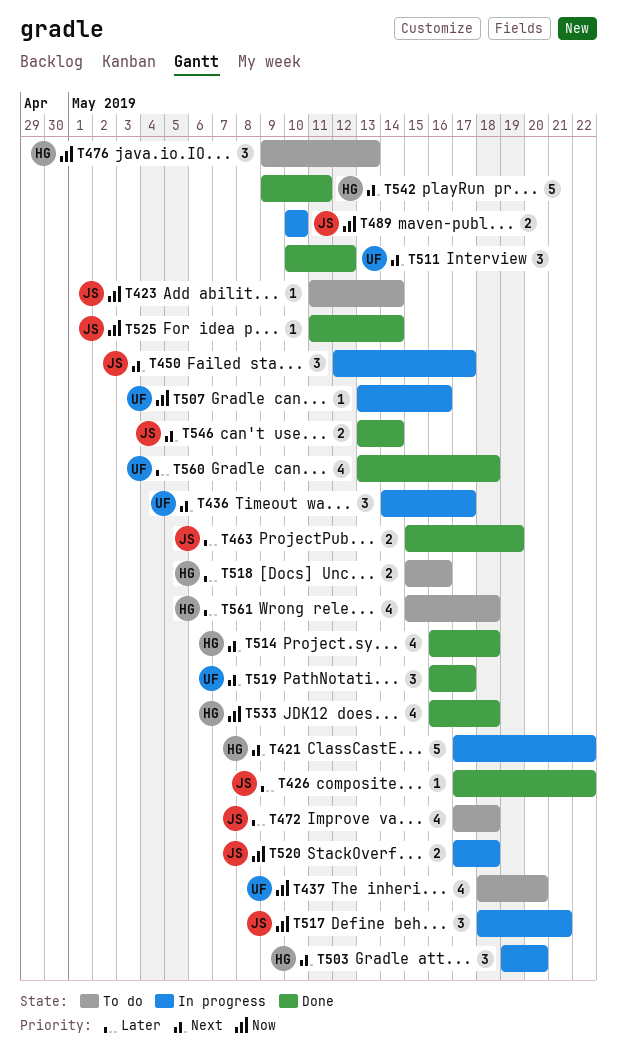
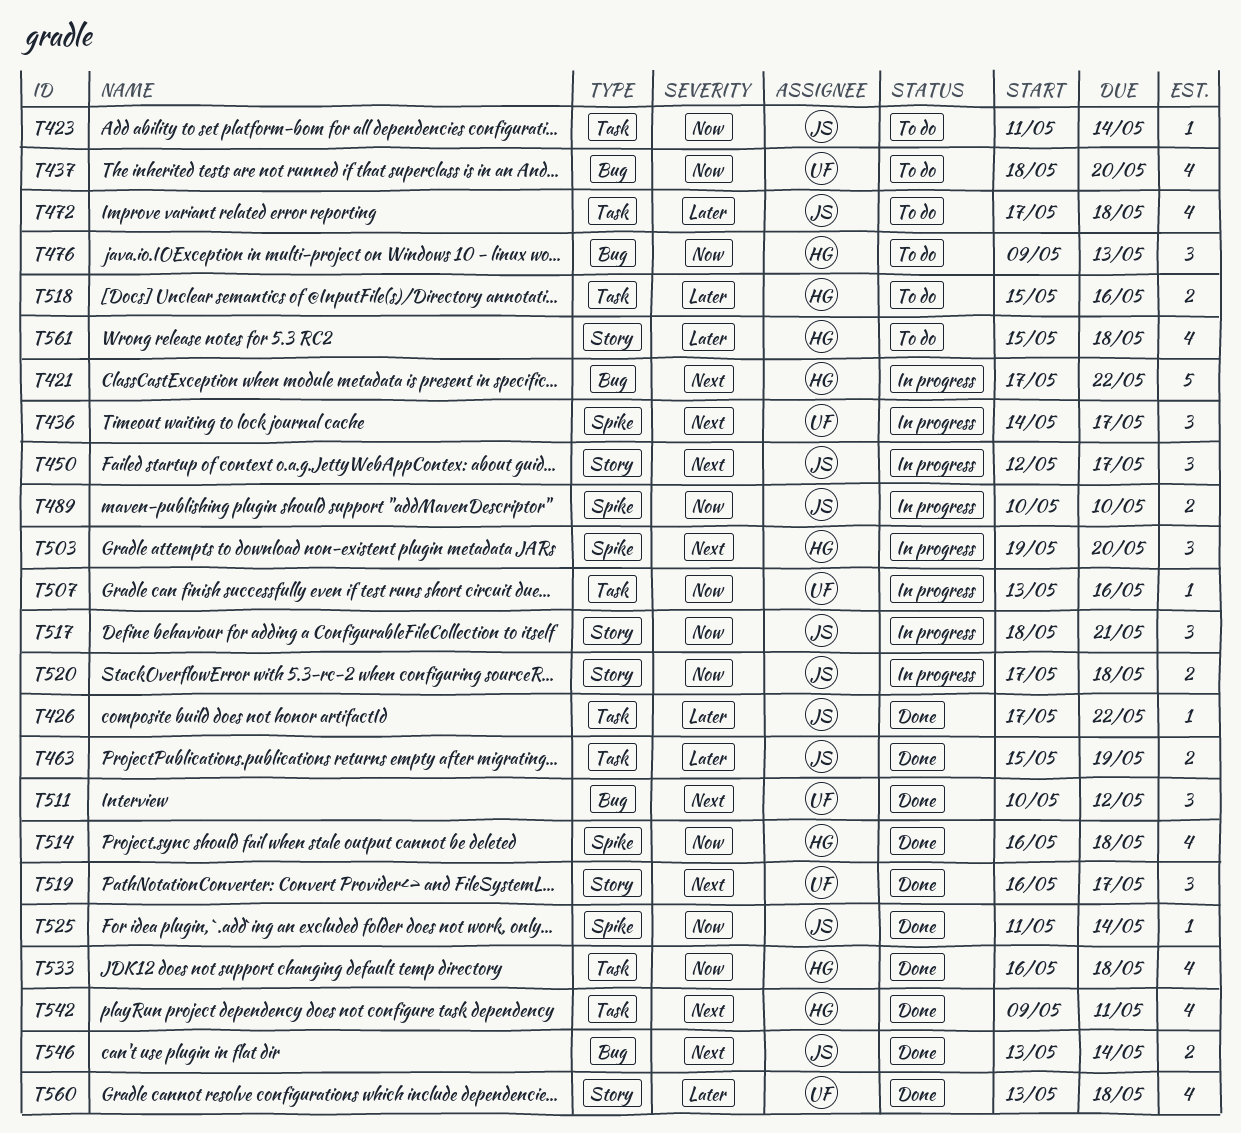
T514, priority: Next -> Now
T542, estimate: 5 -> 4

